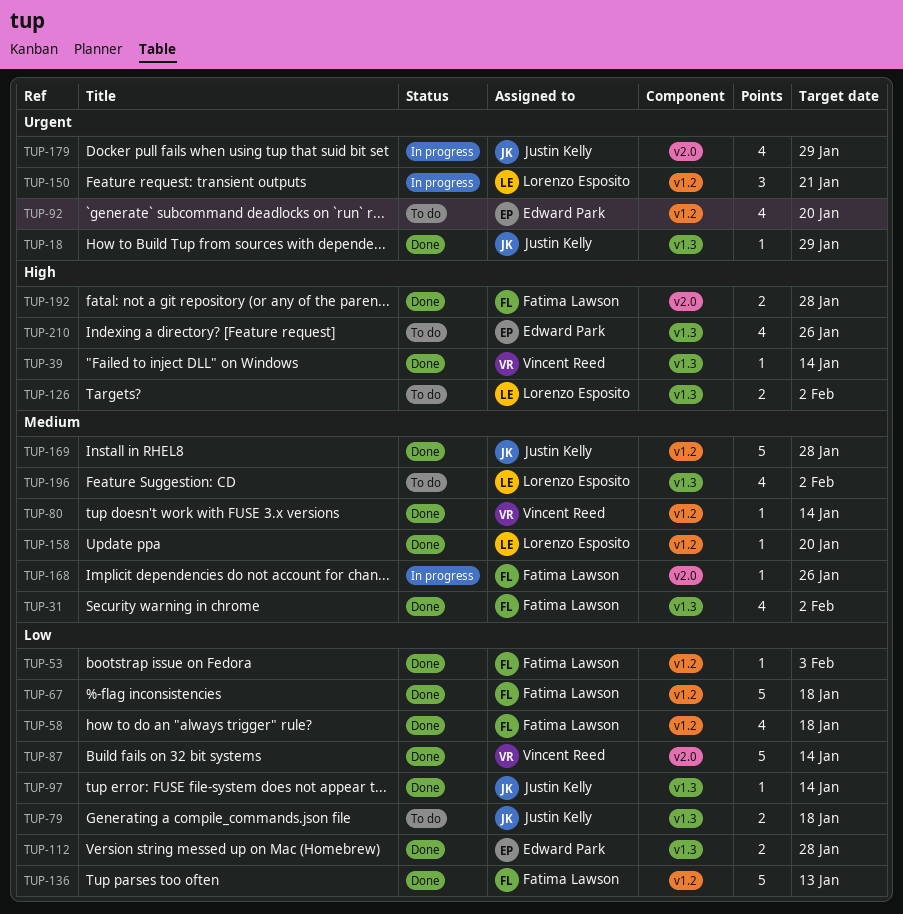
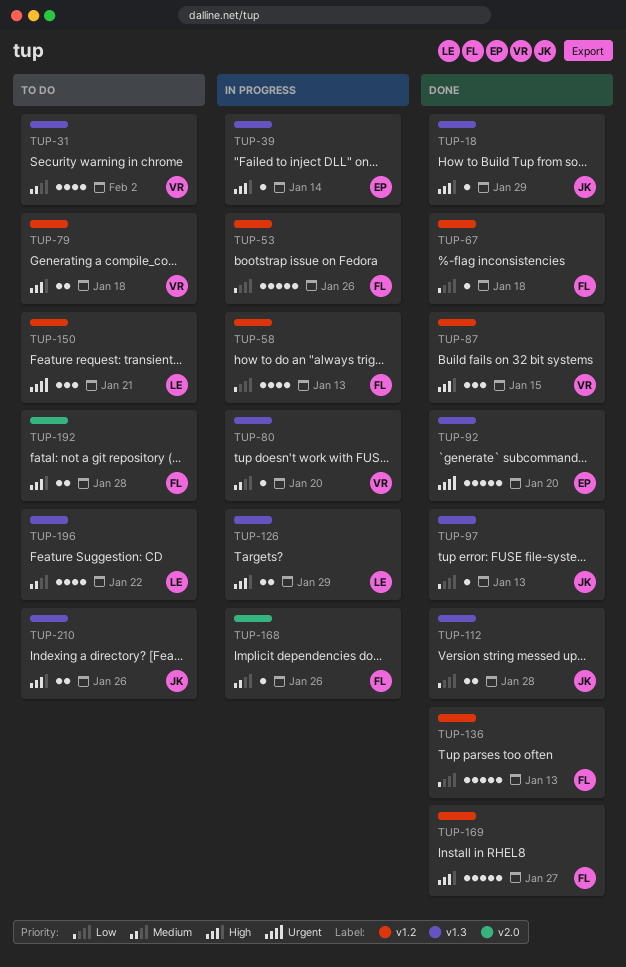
TUP-18, priority: Urgent -> High
TUP-31, status: Done -> To do
TUP-31, owner: Fatima Lawson -> Vincent Reed
TUP-39, status: Done -> In progress
TUP-39, owner: Vincent Reed -> Edward Park
TUP-53, status: Done -> In progress
TUP-53, estimate: 1 -> 5
TUP-53, due: Feb 3 -> Jan 26
TUP-58, status: Done -> In progress
TUP-58, due: Jan 18 -> Jan 13
TUP-67, estimate: 5 -> 1
TUP-79, owner: Justin Kelly -> Vincent Reed
TUP-79, priority: Low -> High
TUP-79, label: v1.3 -> v1.2
TUP-80, status: Done -> In progress
TUP-80, label: v1.2 -> v1.3
TUP-80, due: Jan 14 -> Jan 20
TUP-87, priority: Low -> High
TUP-87, label: v2.0 -> v1.2
TUP-87, estimate: 5 -> 3
TUP-87, due: Jan 14 -> Jan 15
TUP-92, status: To do -> Done
TUP-92, label: v1.2 -> v1.3
TUP-92, estimate: 4 -> 5
TUP-97, due: Jan 14 -> Jan 13
TUP-112, owner: Edward Park -> Justin Kelly
TUP-126, status: To do -> In progress
TUP-126, due: Feb 2 -> Jan 29
TUP-150, status: In progress -> To do
TUP-158: present -> none
TUP-169, owner: Justin Kelly -> Fatima Lawson
TUP-169, priority: Medium -> High
TUP-169, due: Jan 28 -> Jan 27
TUP-179: present -> none
TUP-192, status: Done -> To do
TUP-196, due: Feb 2 -> Jan 22
TUP-210, owner: Edward Park -> Justin Kelly
TUP-210, estimate: 4 -> 2

